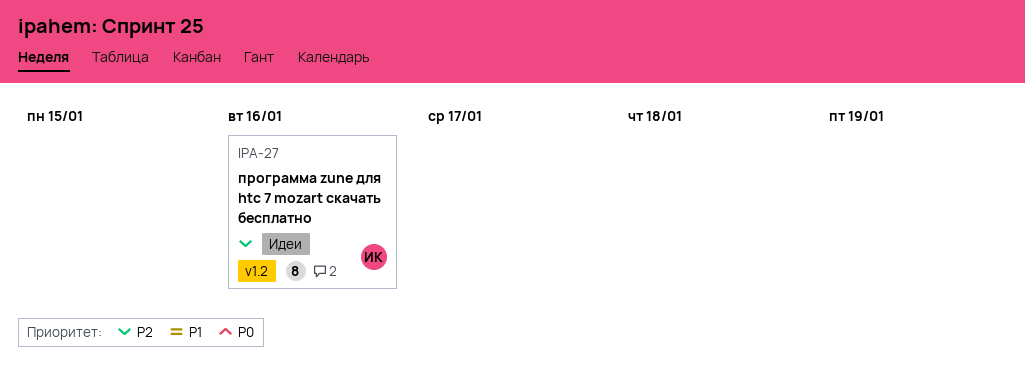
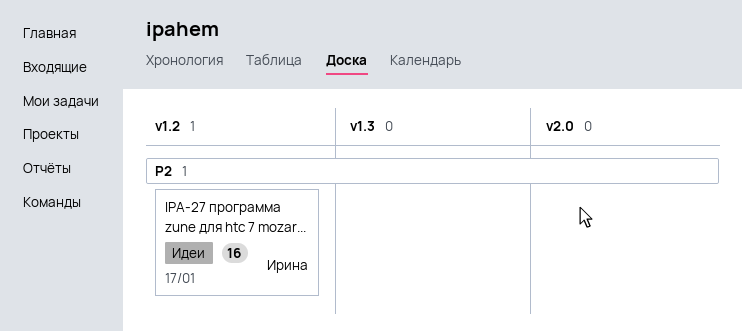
IPA-27, estimate: 8 -> 16
IPA-27, due: Jan 16 -> Jan 17

